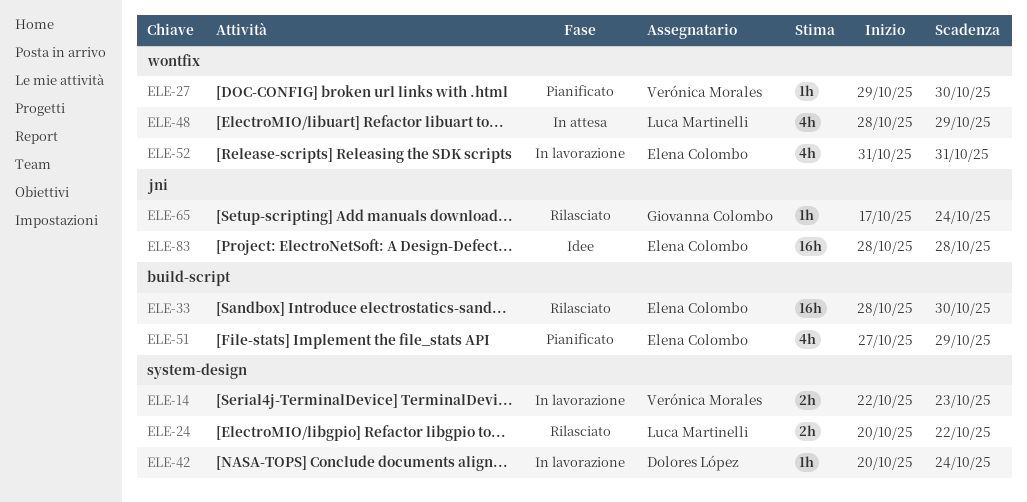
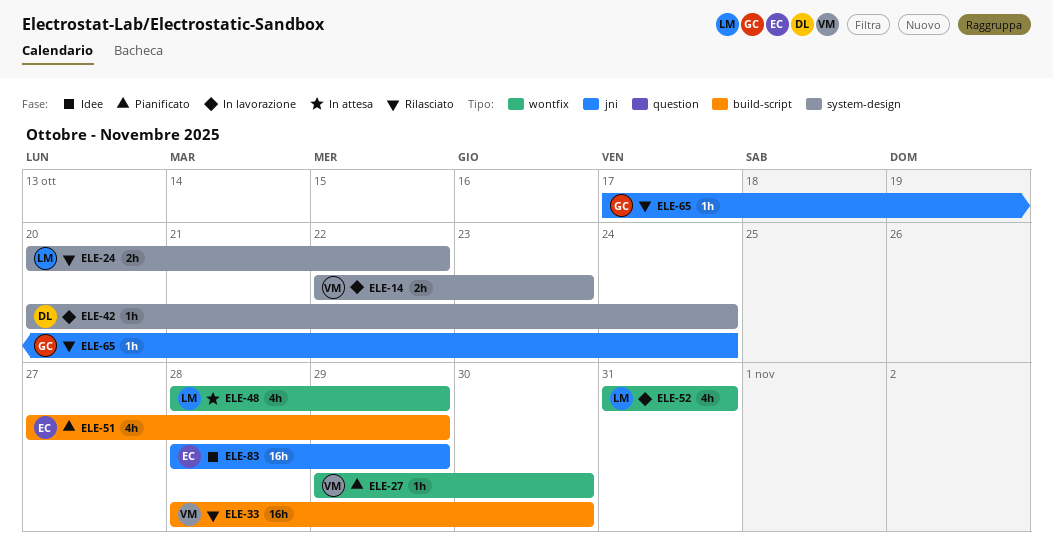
ELE-33, owner: Elena Colombo -> Verónica Morales
ELE-52, owner: Elena Colombo -> Luca Martinelli
ELE-83, due: Oct 28 -> Oct 29

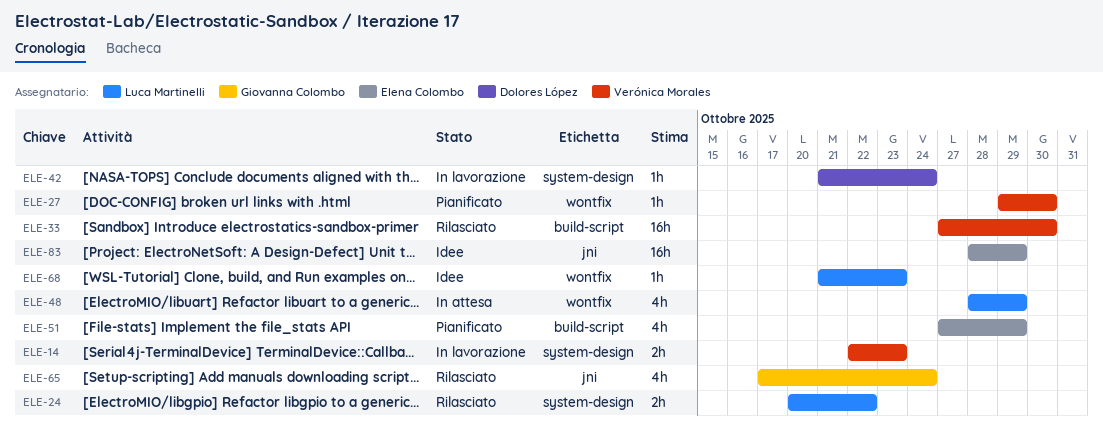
ELE-33, start: Oct 28 -> Oct 27
ELE-42, start: Oct 20 -> Oct 21
ELE-52: present -> none
ELE-65, estimate: 1h -> 4h
ELE-68: none -> present

